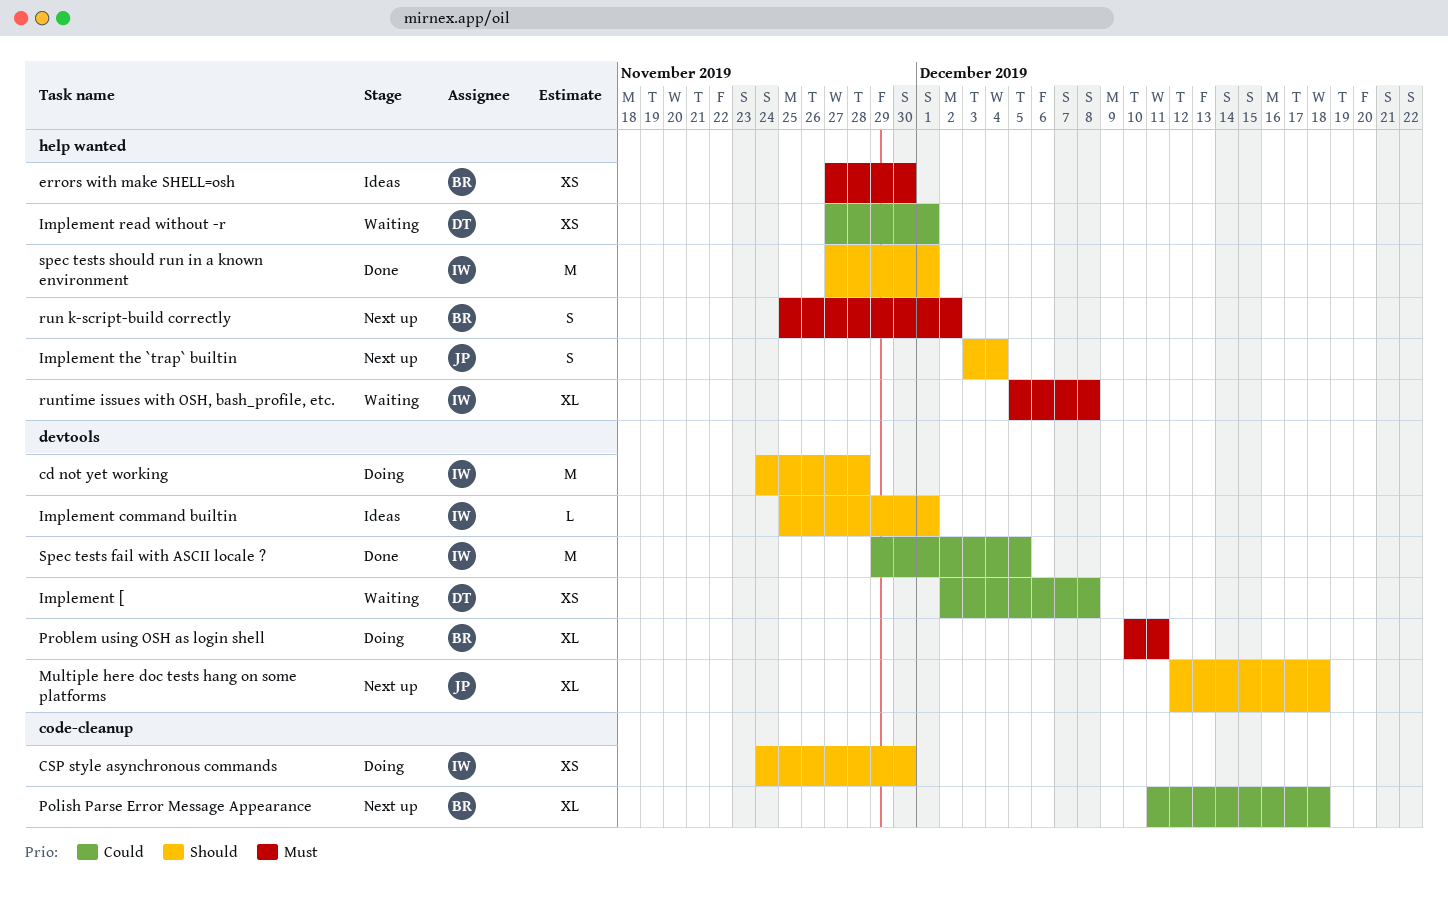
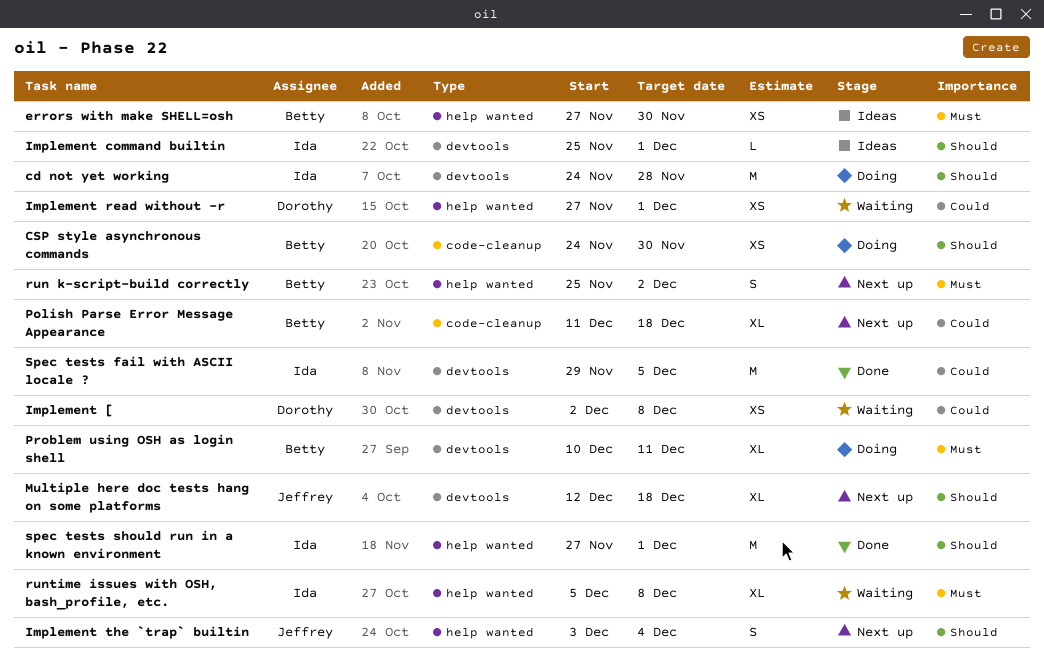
CSP style asynchronous commands, owner: Ida -> Betty

